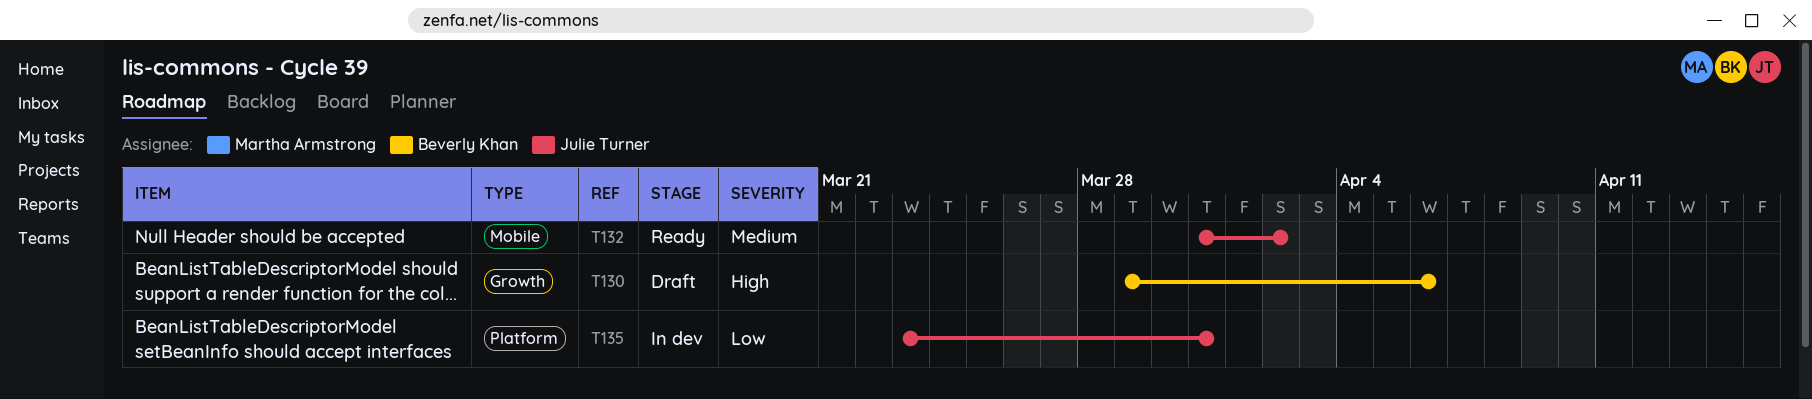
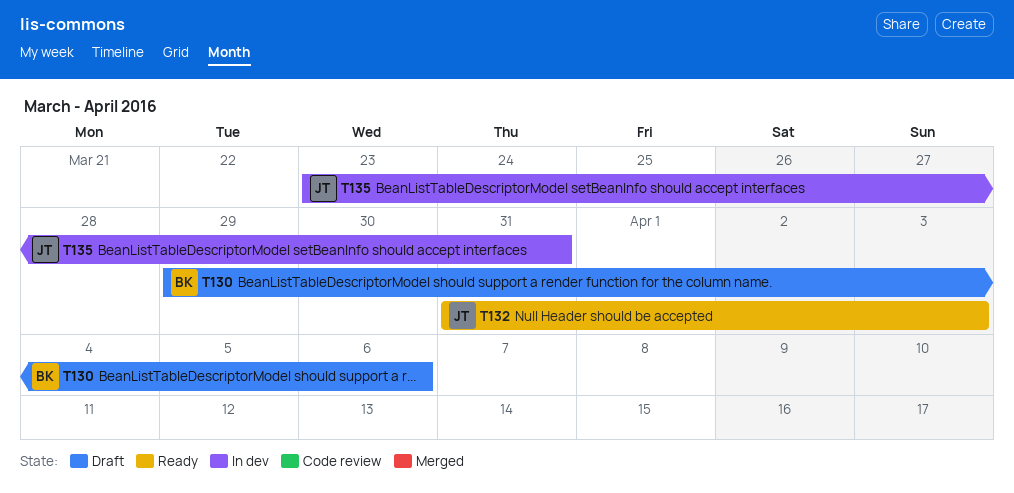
T132, due: Apr 2 -> Apr 3

